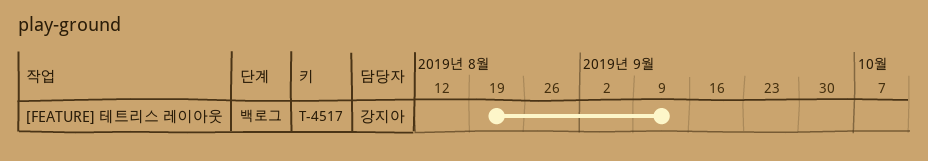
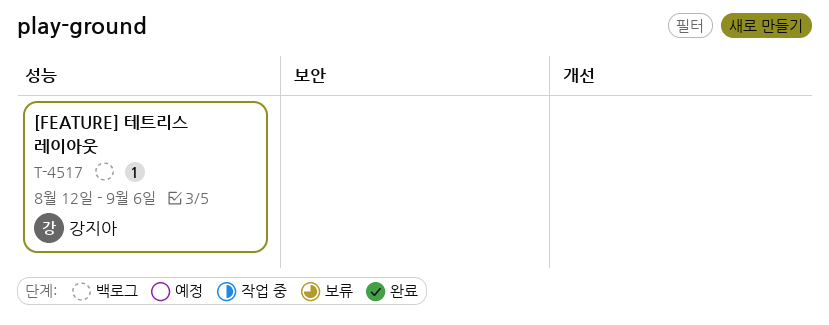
T-4517, start: Aug 19 -> Aug 12
T-4517, due: Sep 13 -> Sep 6

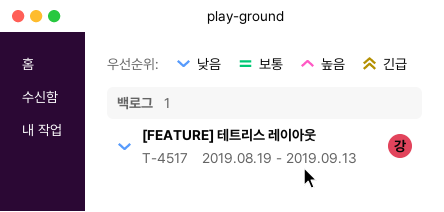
T-4517, start: Aug 12 -> Aug 19
T-4517, due: Sep 6 -> Sep 13

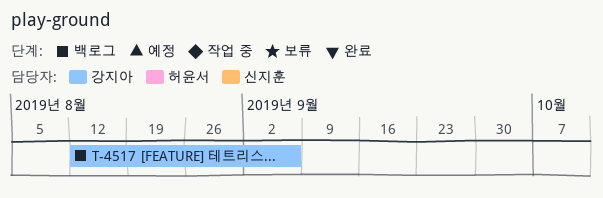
T-4517, start: Aug 19 -> Aug 12
T-4517, due: Sep 13 -> Sep 6

